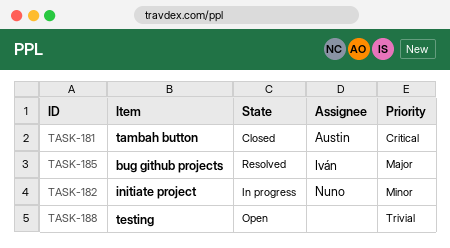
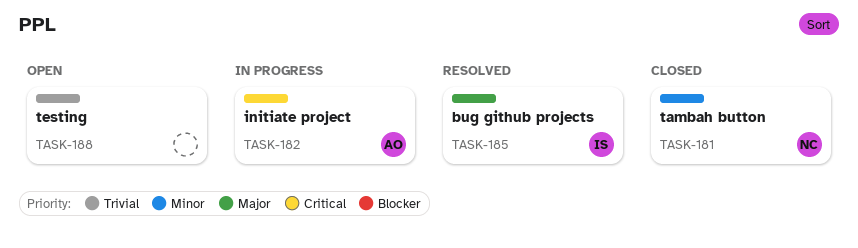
TASK-181, owner: Austin -> Nuno
TASK-181, priority: Critical -> Minor
TASK-182, owner: Nuno -> Austin
TASK-182, priority: Minor -> Critical

